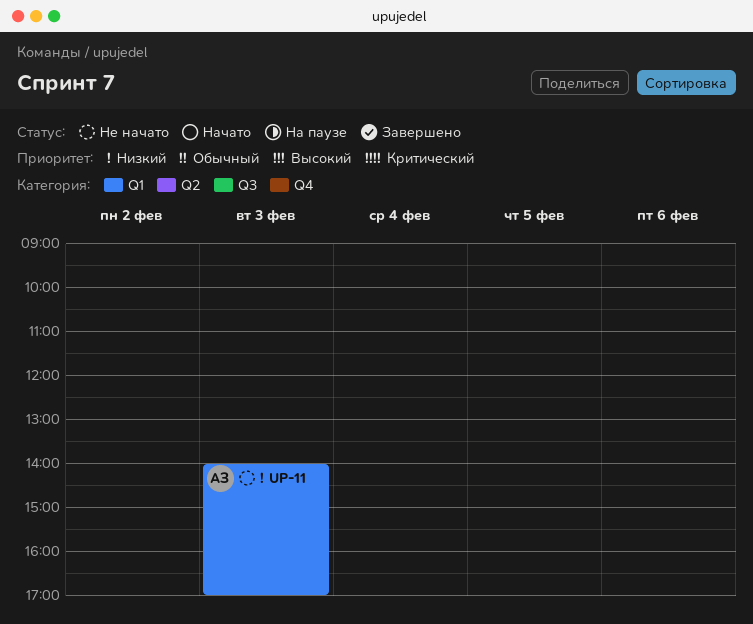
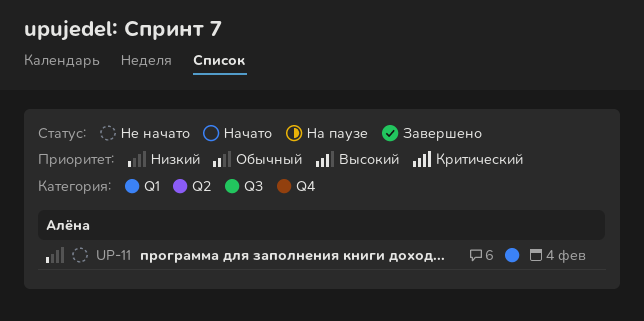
UP-11, day: Feb 3 -> Feb 4

